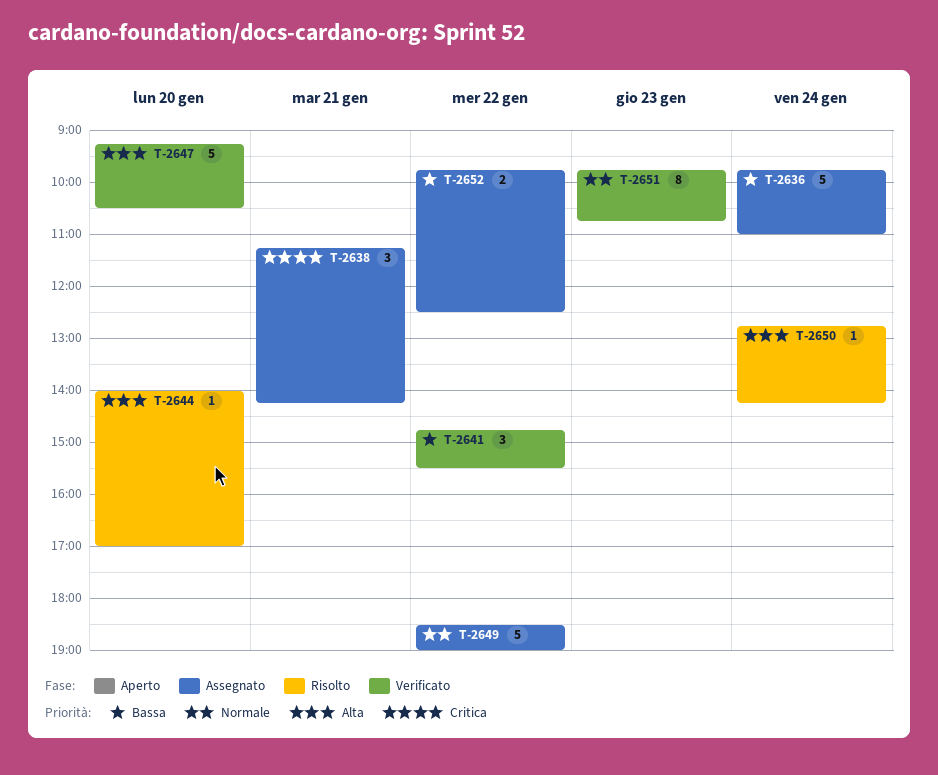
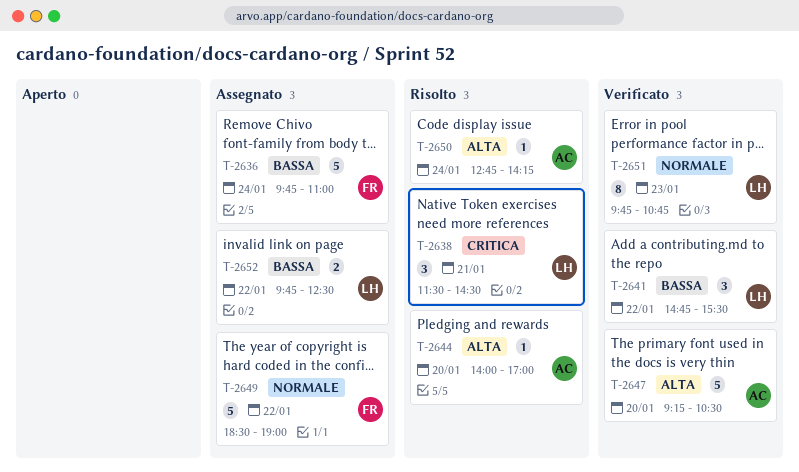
T-2638, status: Assegnato -> Risolto
T-2638, begins: 11:15 -> 11:30
T-2638, ends: 14:15 -> 14:30

